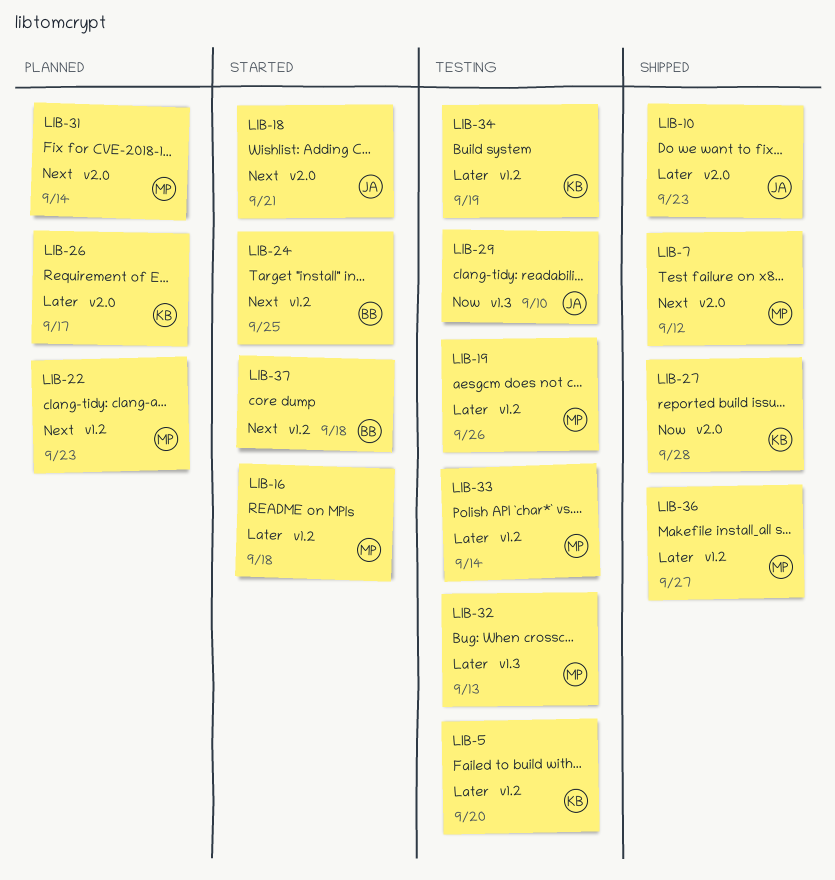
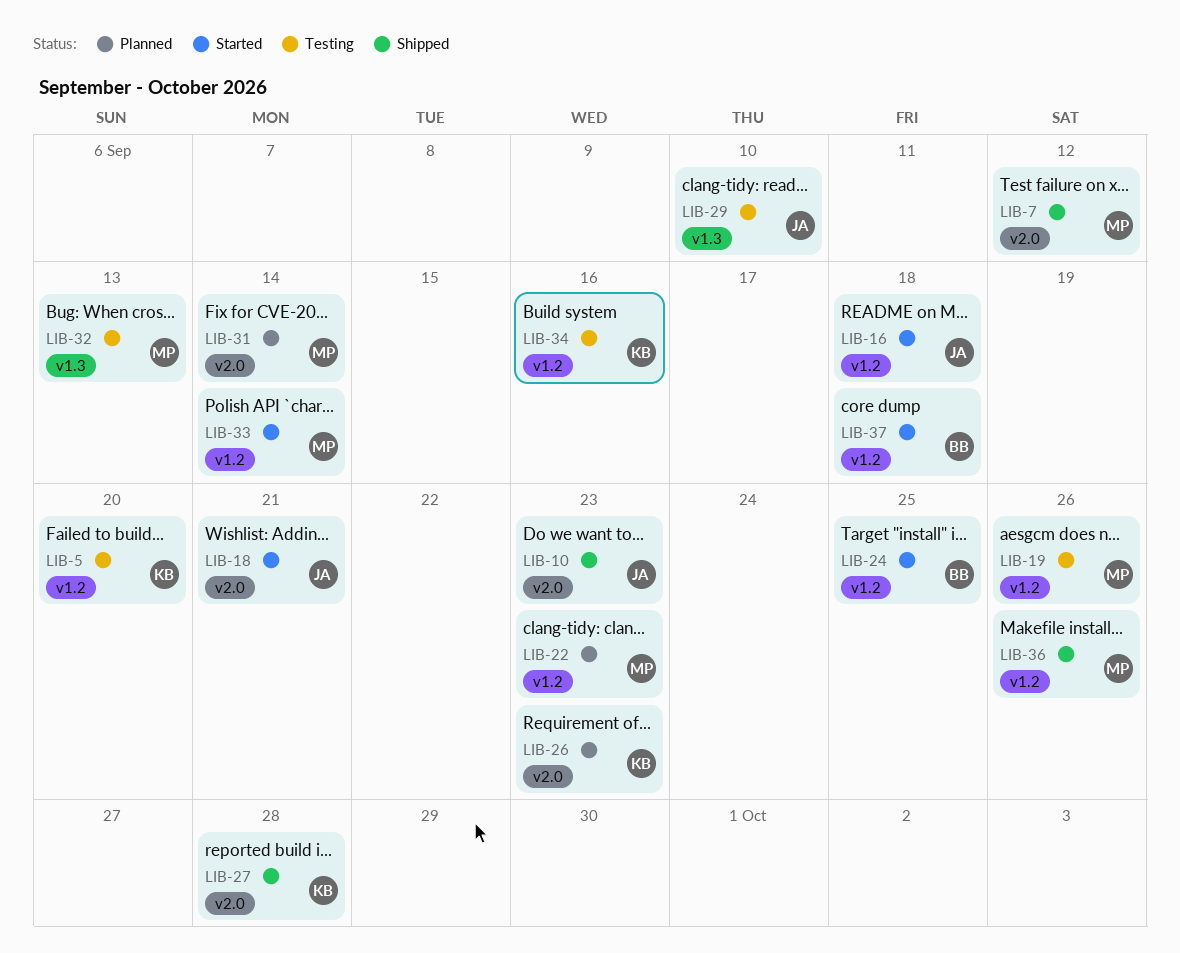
LIB-16, owner: MP -> JA
LIB-26, due: Sep 17 -> Sep 23
LIB-33, status: Testing -> Started
LIB-34, due: Sep 19 -> Sep 16
LIB-36, due: Sep 27 -> Sep 26

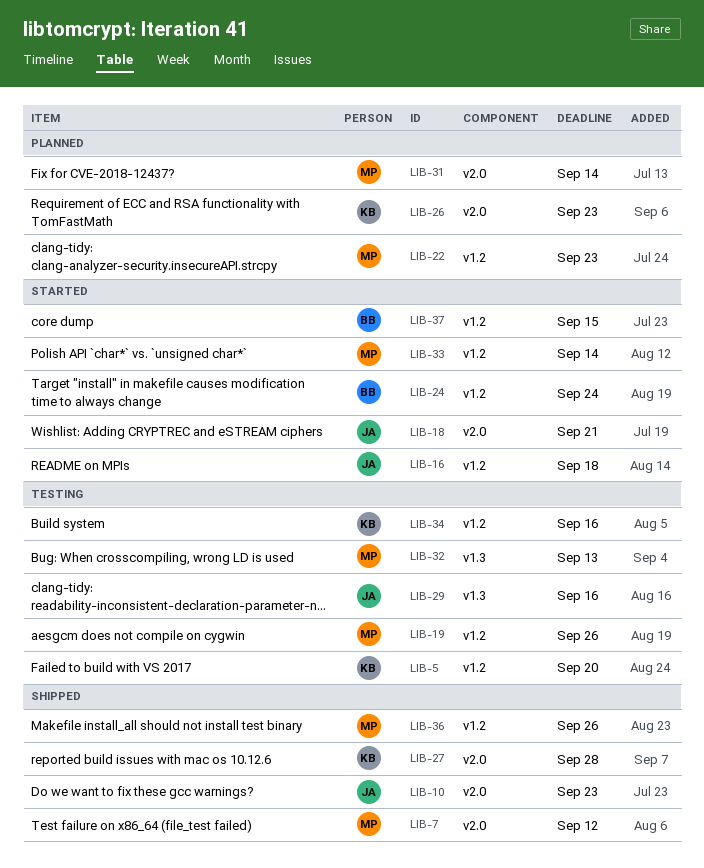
LIB-24, due: Sep 25 -> Sep 24
LIB-29, due: Sep 10 -> Sep 16
LIB-37, due: Sep 18 -> Sep 15

